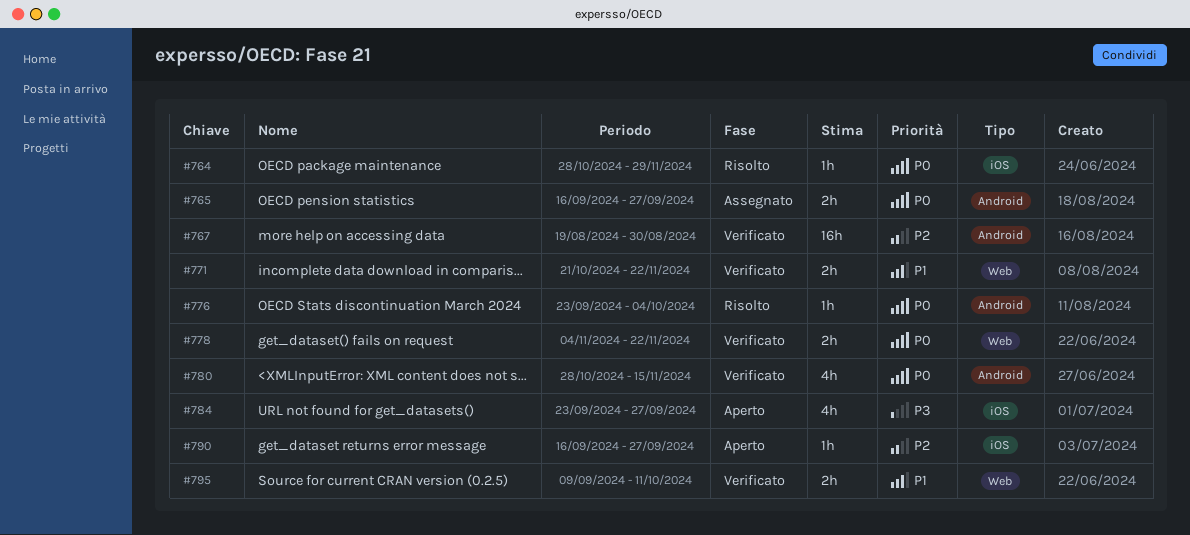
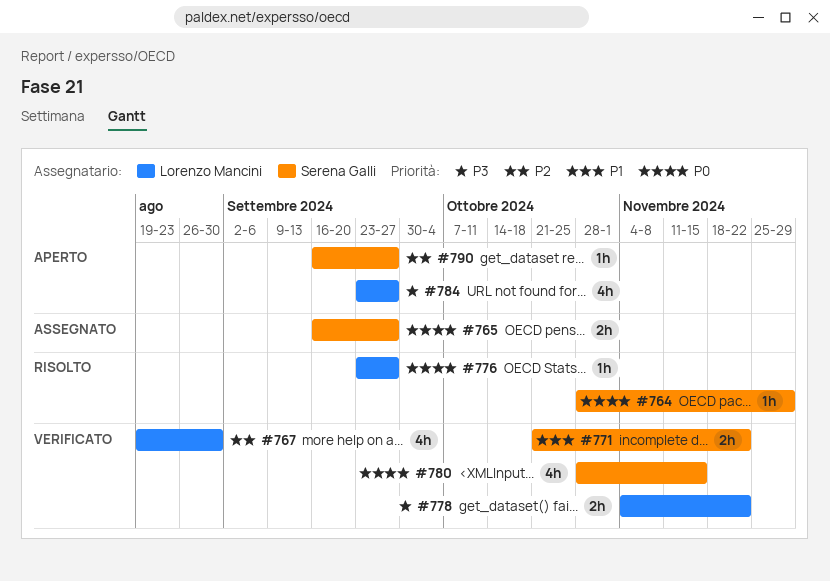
#767, estimate: 16h -> 4h
#776, due: Oct 4 -> Sep 27
#778, priority: P0 -> P3
#795: present -> none

